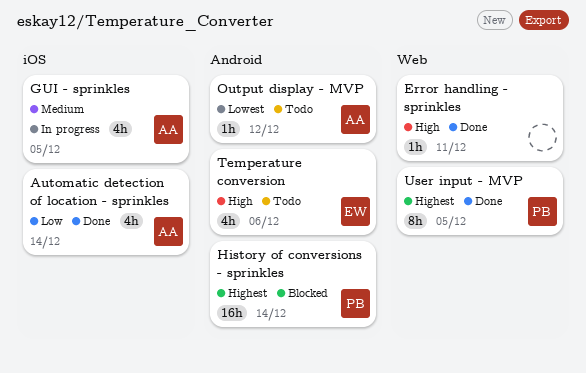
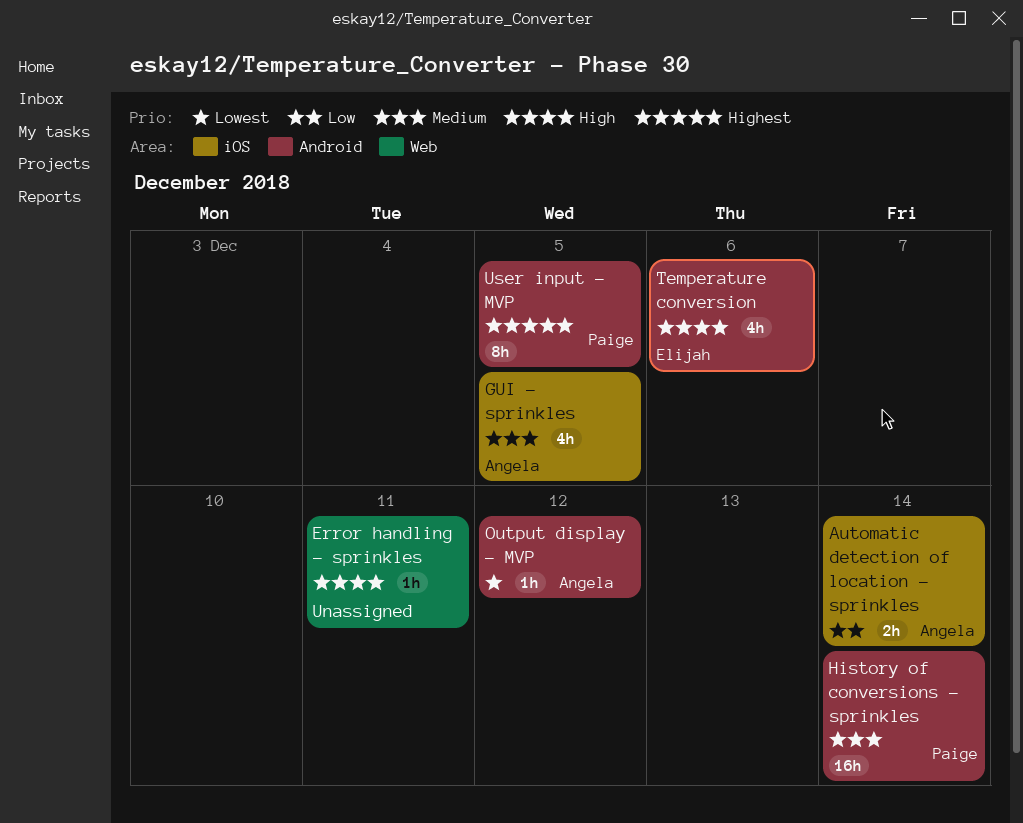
Automatic detection of location - sprinkles, estimate: 4h -> 2h
History of conversions - sprinkles, priority: Highest -> Medium
User input - MVP, label: Web -> Android

